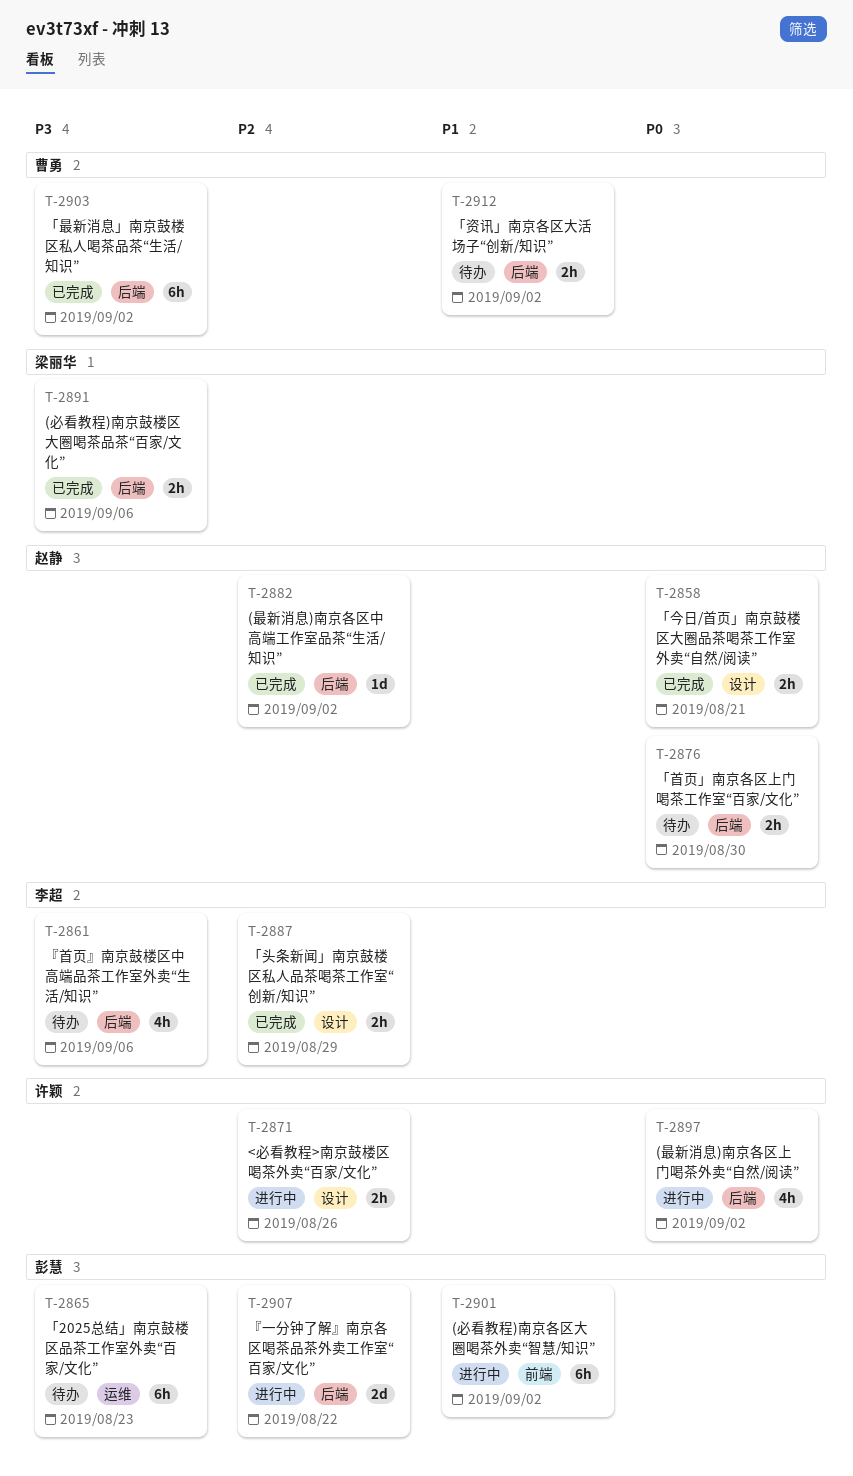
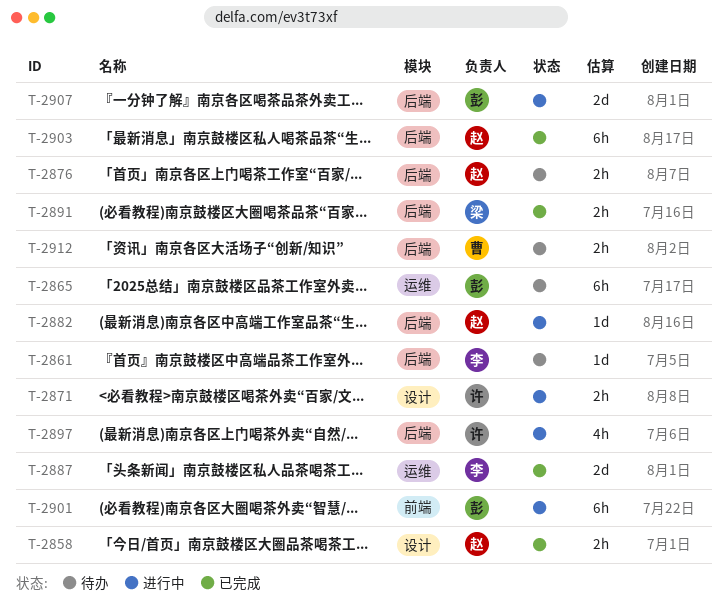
T-2861, estimate: 4h -> 1d
T-2882, status: 已完成 -> 进行中
T-2887, label: 设计 -> 运维
T-2887, estimate: 2h -> 2d
T-2903, owner: 曹勇 -> 赵静

